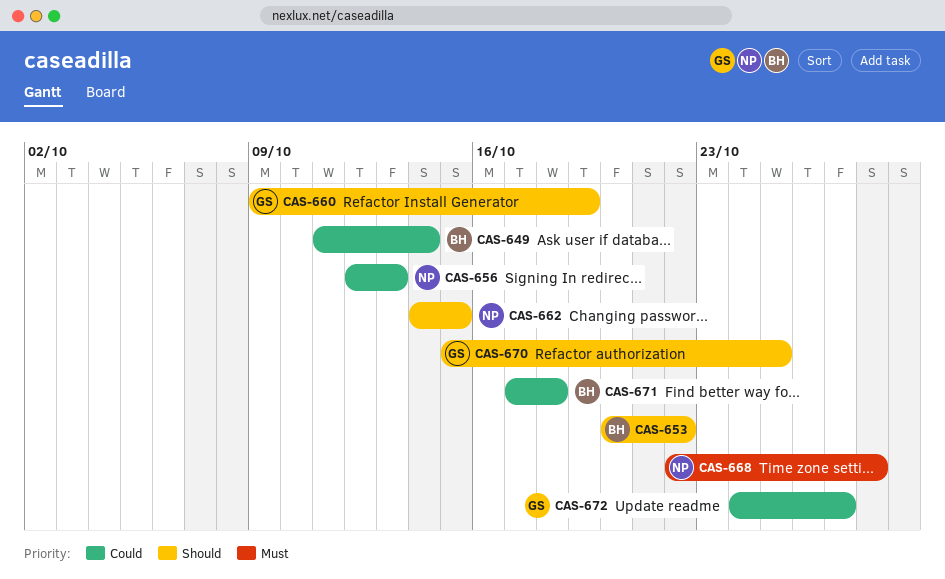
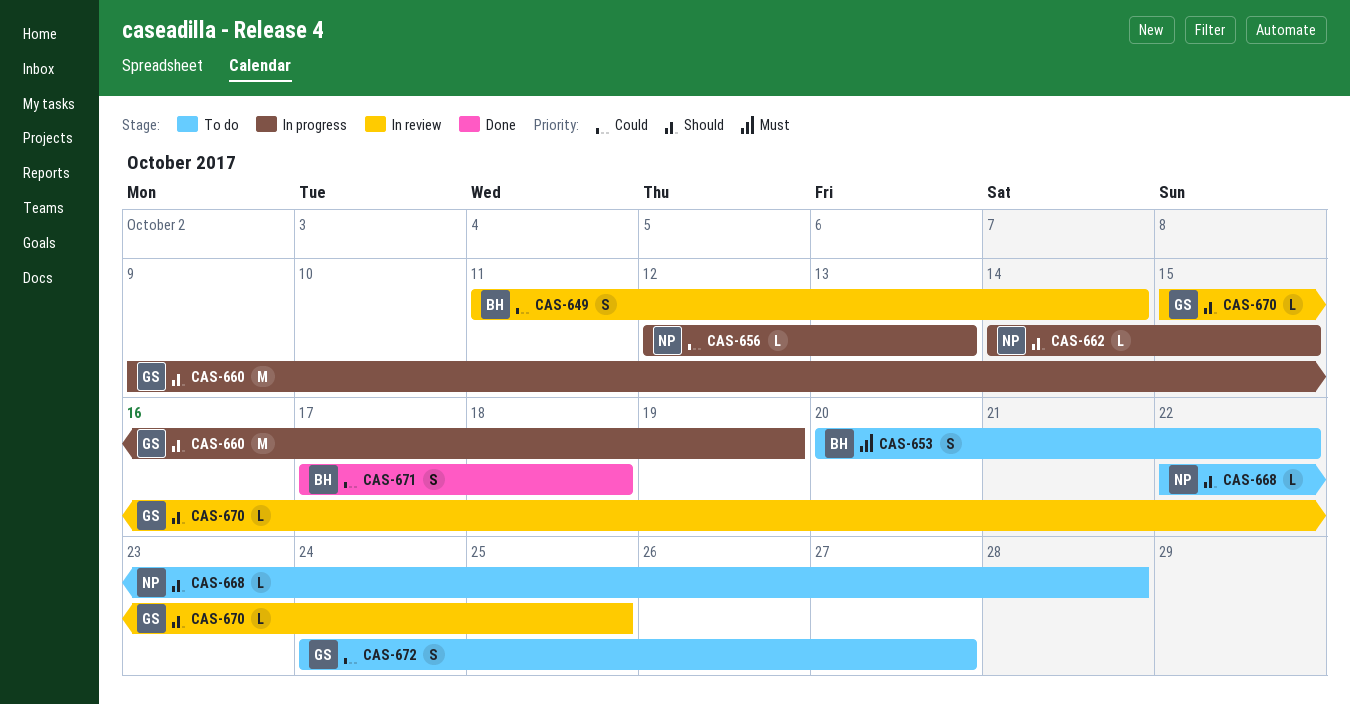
CAS-653, priority: Should -> Must
CAS-668, priority: Must -> Should

